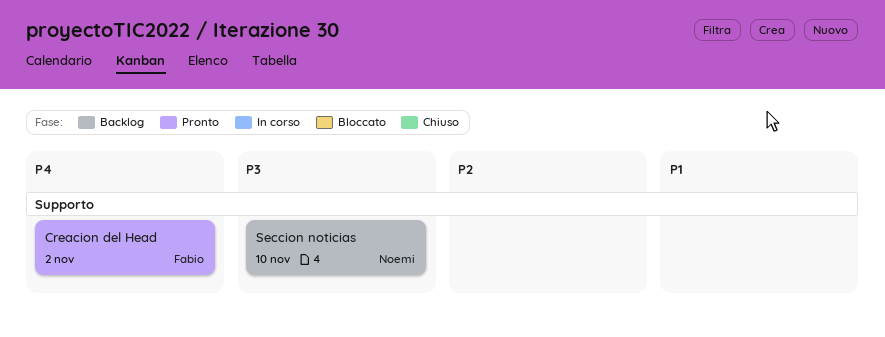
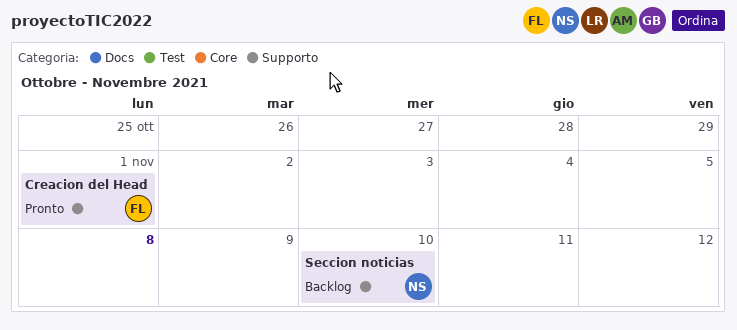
Creacion del Head, due: Nov 2 -> Nov 1

